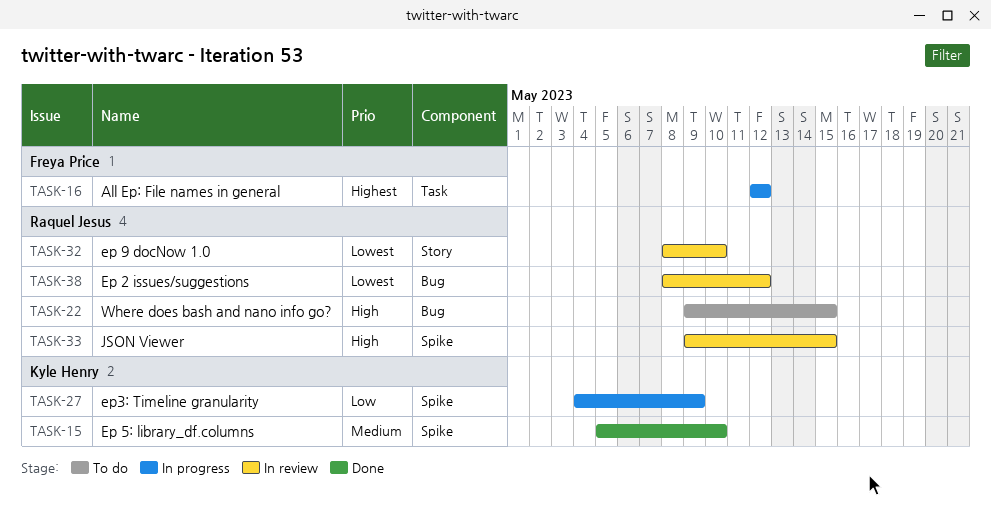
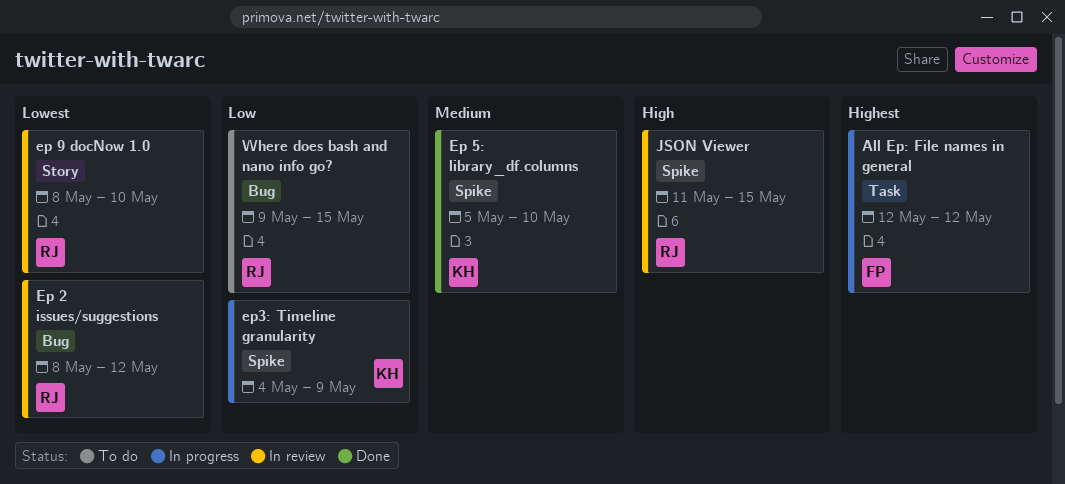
JSON Viewer, start: May 9 -> May 11
Where does bash and nano info go?, priority: High -> Low

